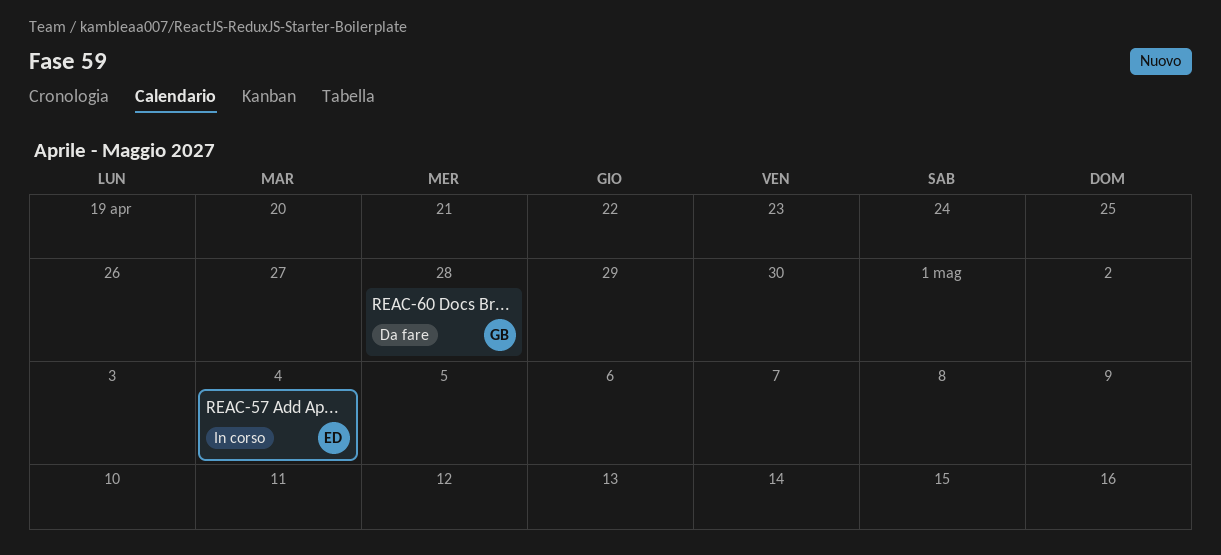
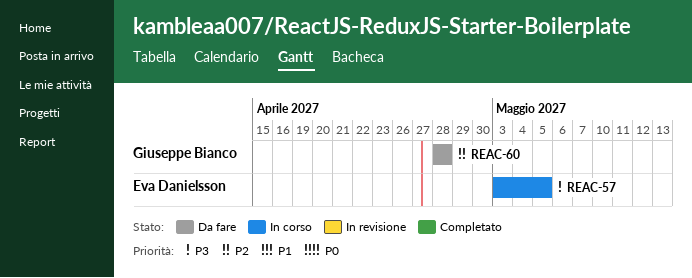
REAC-57, due: May 4 -> May 5

